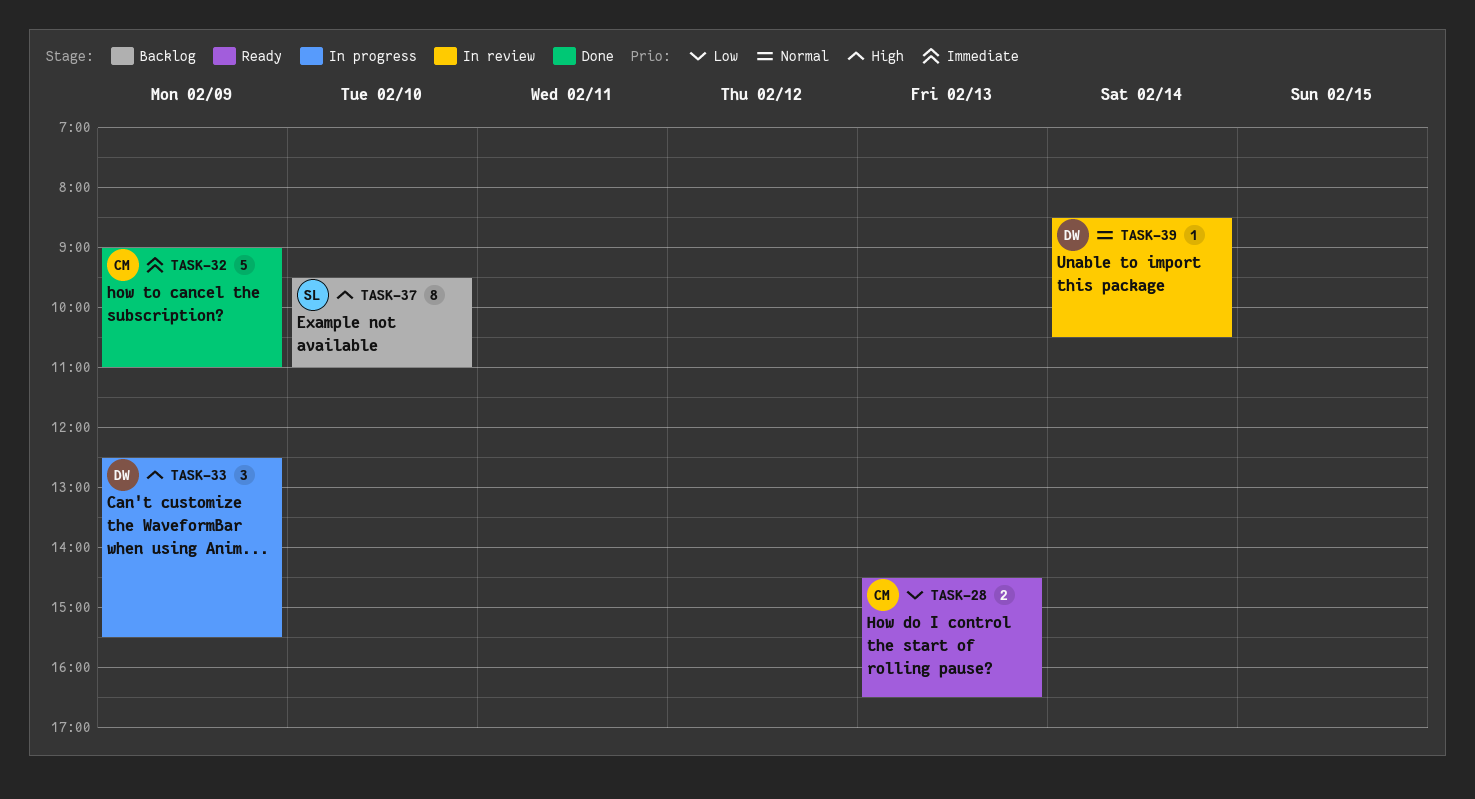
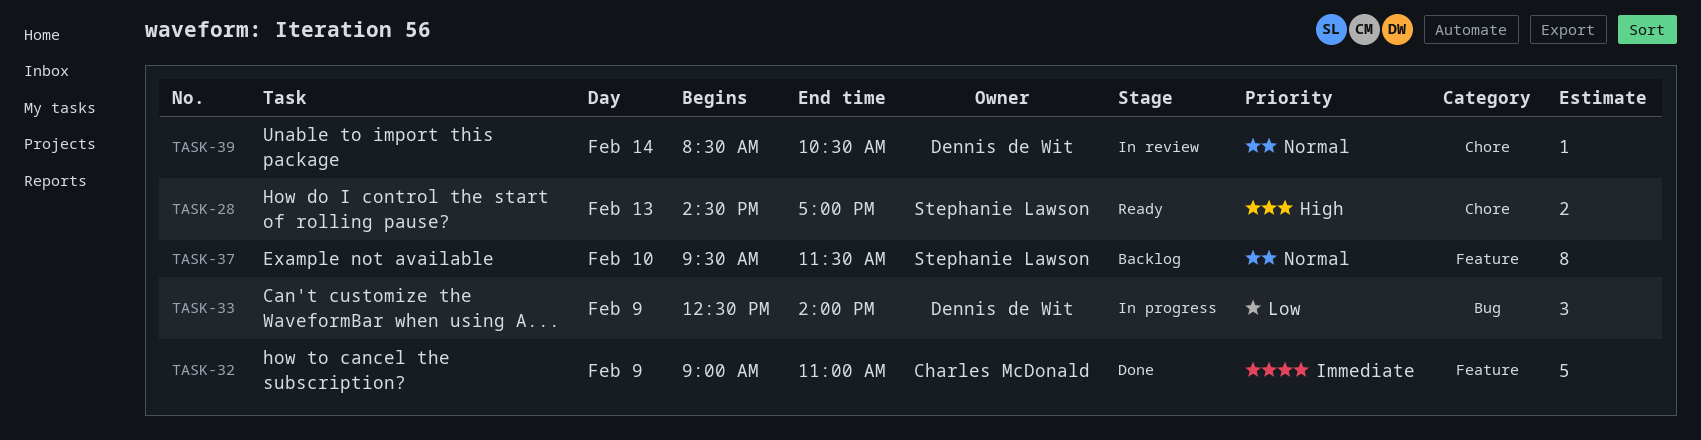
TASK-28, owner: Charles McDonald -> Stephanie Lawson
TASK-28, priority: Low -> High
TASK-28, ends: 16:30 -> 17:00
TASK-33, priority: High -> Low
TASK-33, ends: 15:30 -> 14:00
TASK-37, priority: High -> Normal
TASK-37, ends: 11:00 -> 11:30

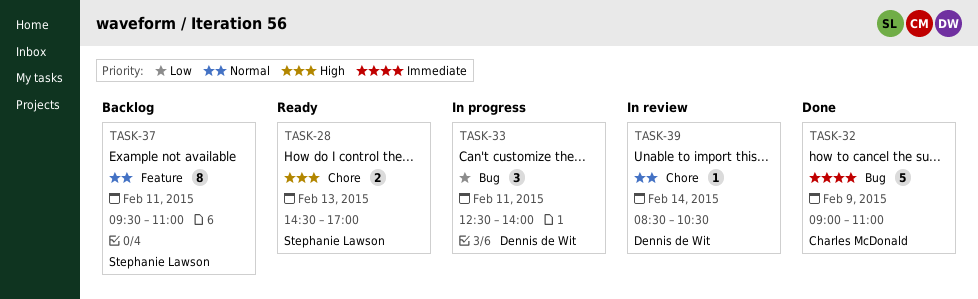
TASK-32, label: Feature -> Bug
TASK-33, day: Feb 9 -> Feb 11
TASK-37, day: Feb 10 -> Feb 11
TASK-37, ends: 11:30 -> 11:00

